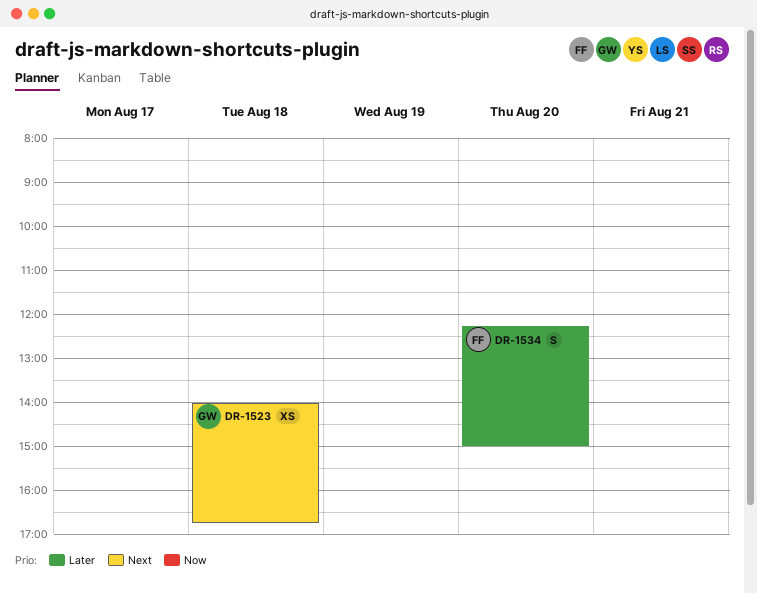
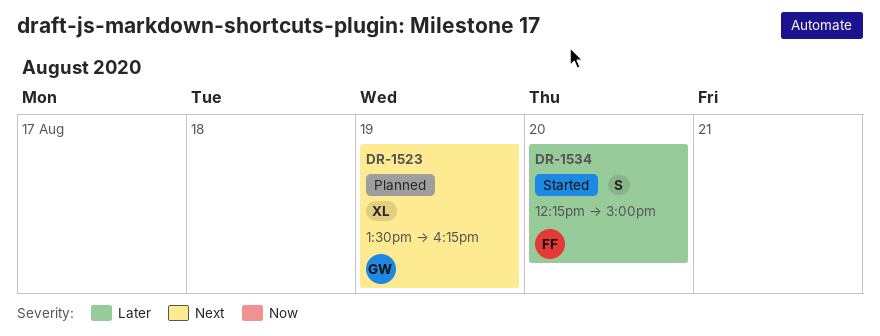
DR-1523, estimate: XS -> XL
DR-1523, day: Aug 18 -> Aug 19
DR-1523, begins: 14:00 -> 13:30
DR-1523, ends: 16:45 -> 16:15

